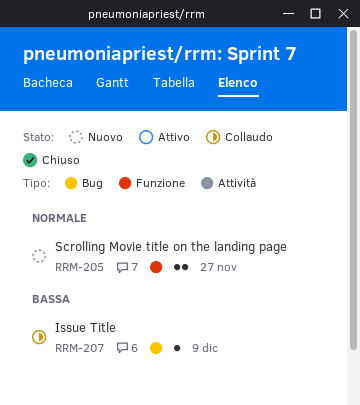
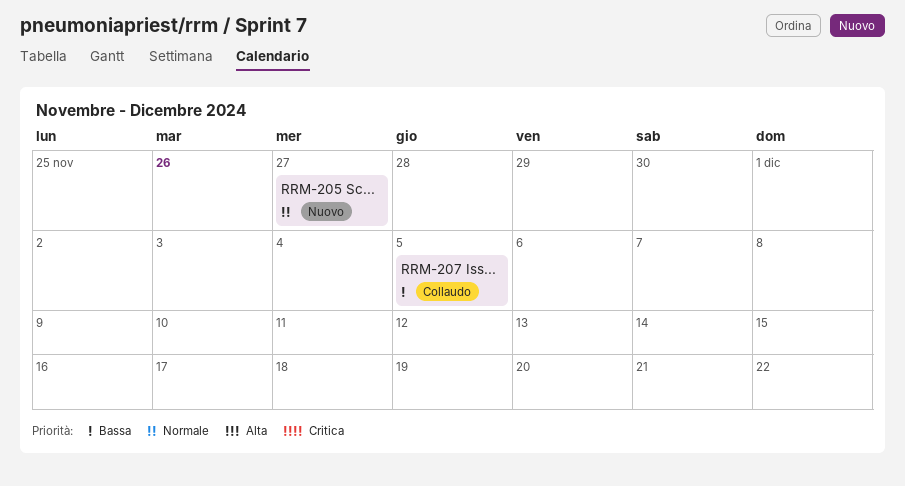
RRM-207, due: Dec 9 -> Dec 5

